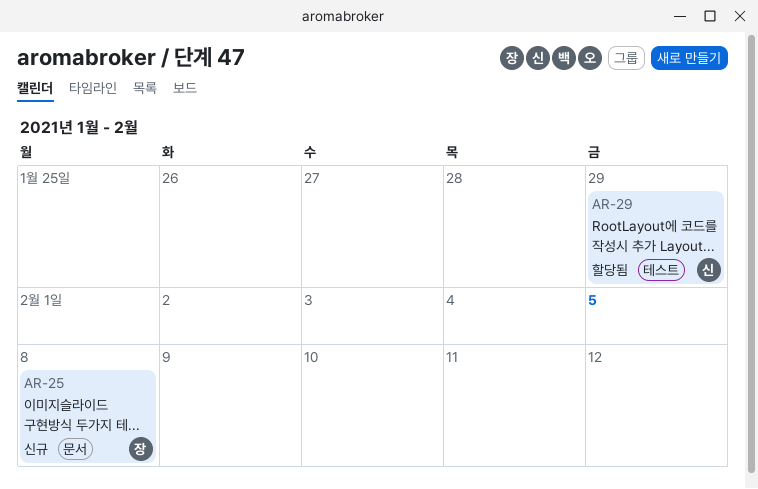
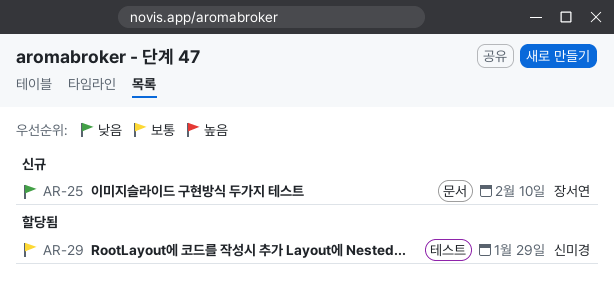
AR-25, due: Feb 8 -> Feb 10

